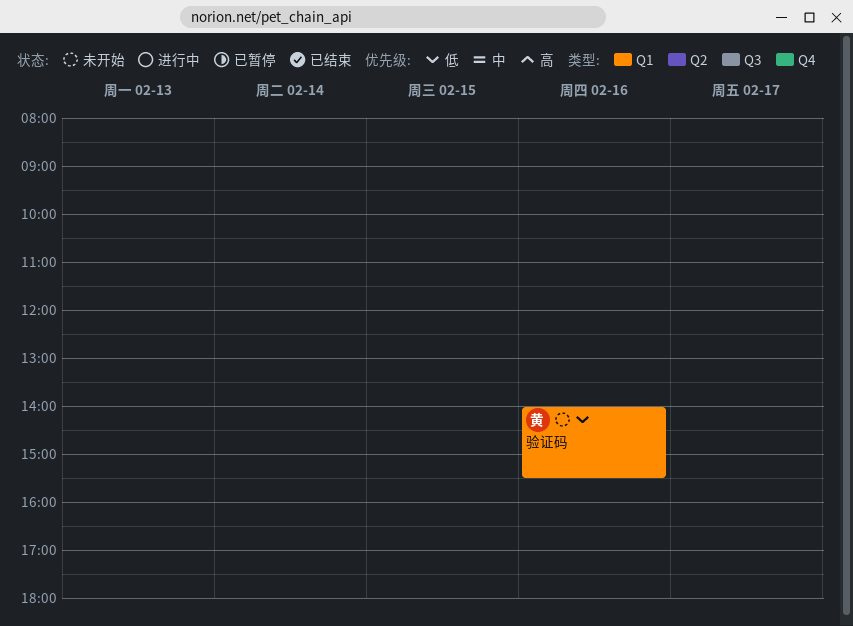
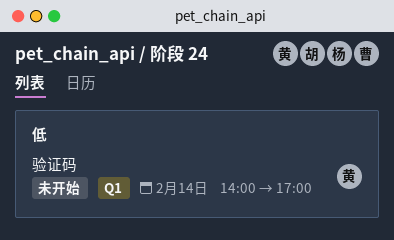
验证码, day: Feb 16 -> Feb 14
验证码, ends: 15:30 -> 17:00

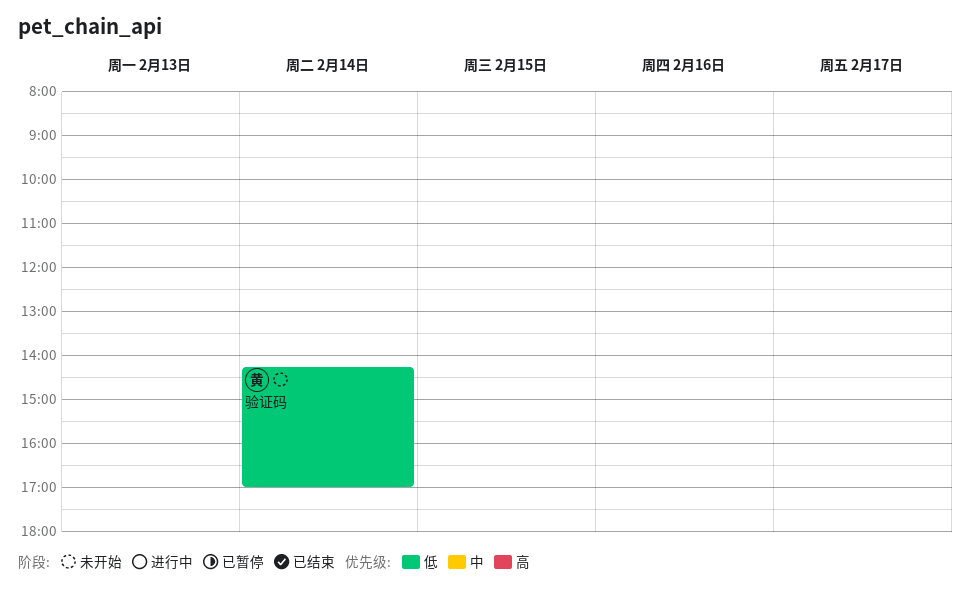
验证码, begins: 14:00 -> 14:15

